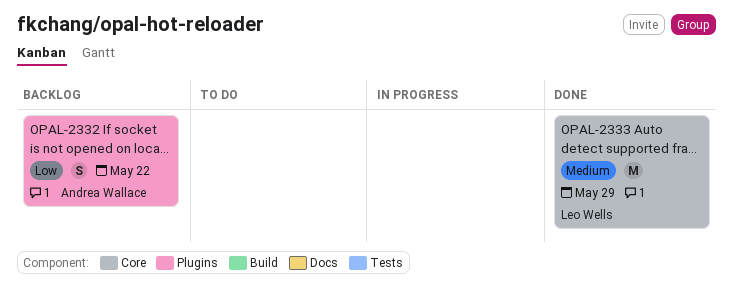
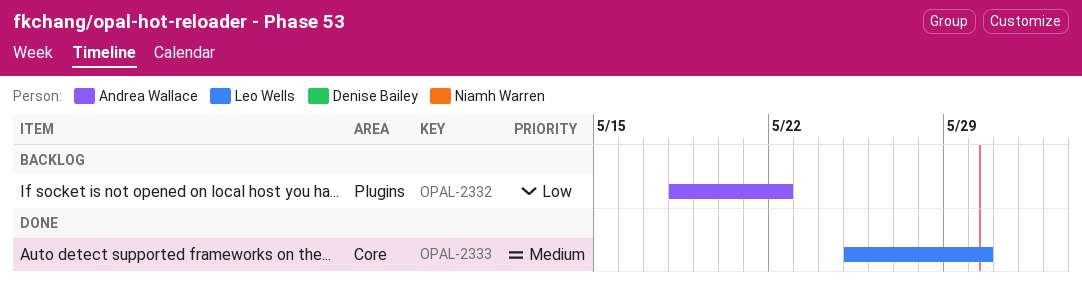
OPAL-2333, due: May 29 -> May 30

